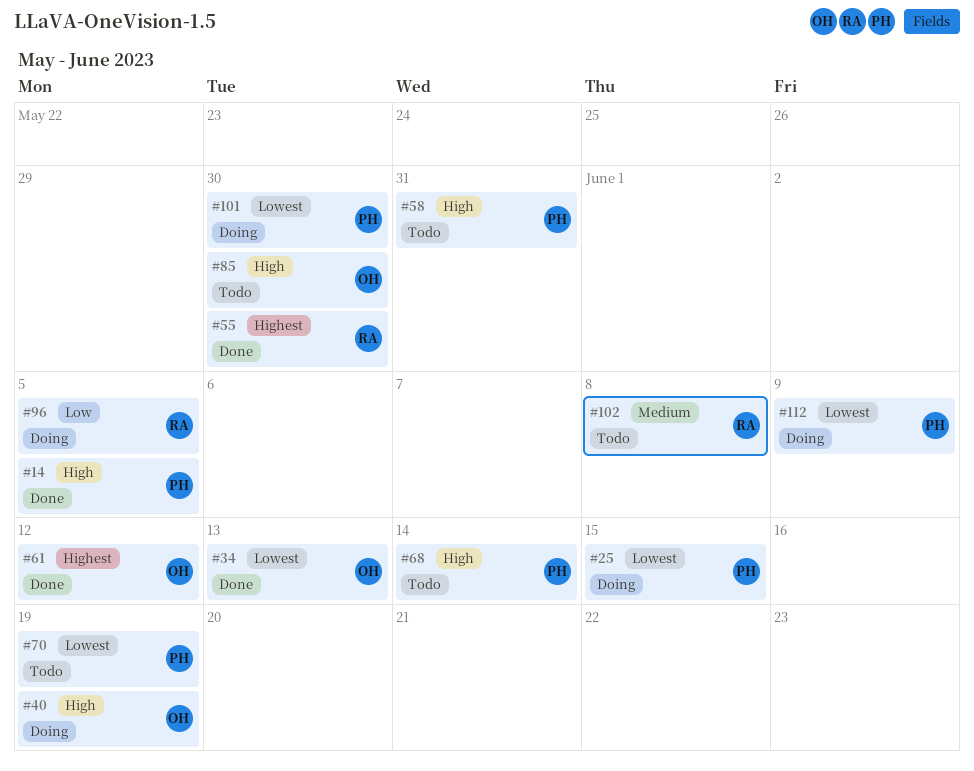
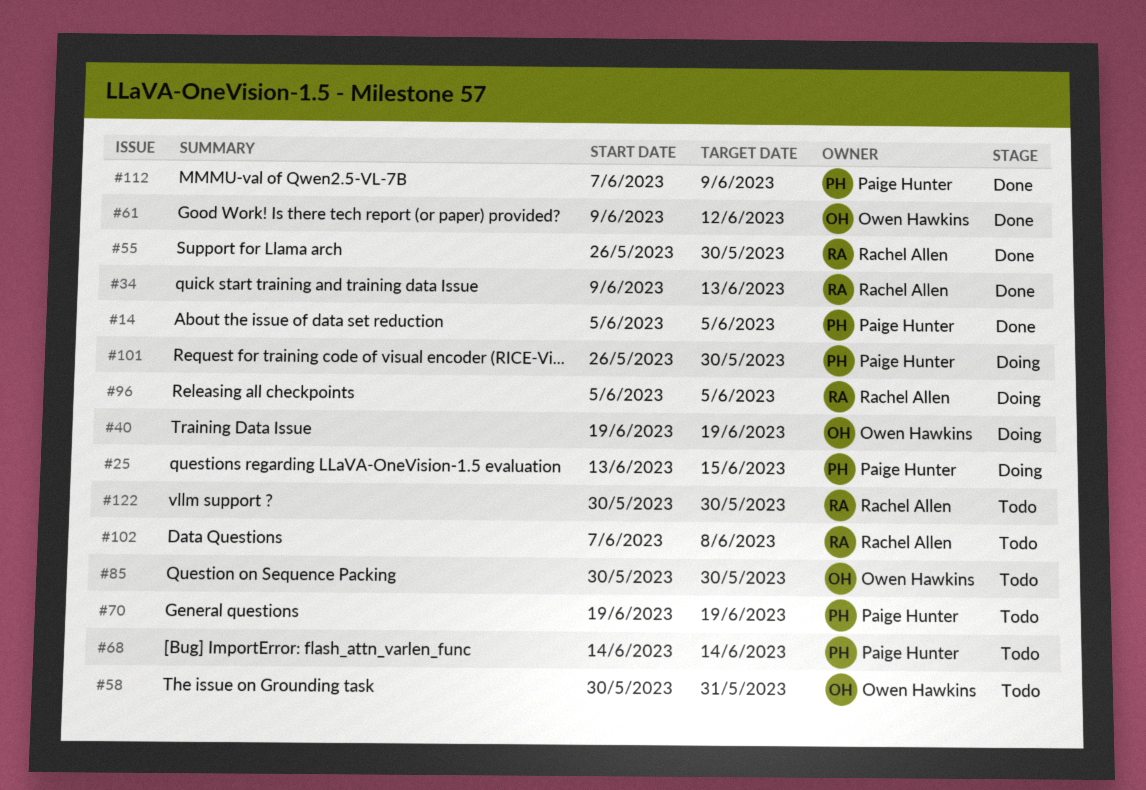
#34, owner: Owen Hawkins -> Rachel Allen
#58, owner: Paige Hunter -> Owen Hawkins
#112, status: Doing -> Done
#122: none -> present

